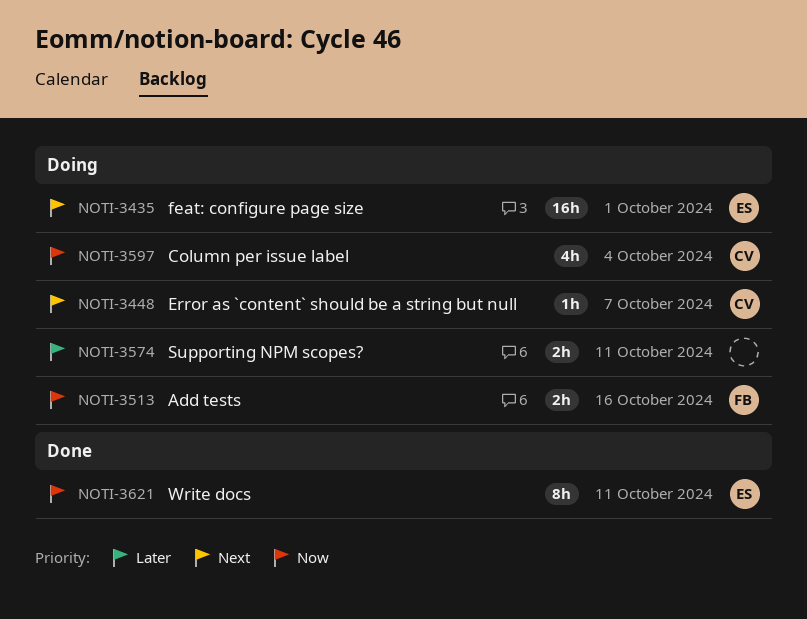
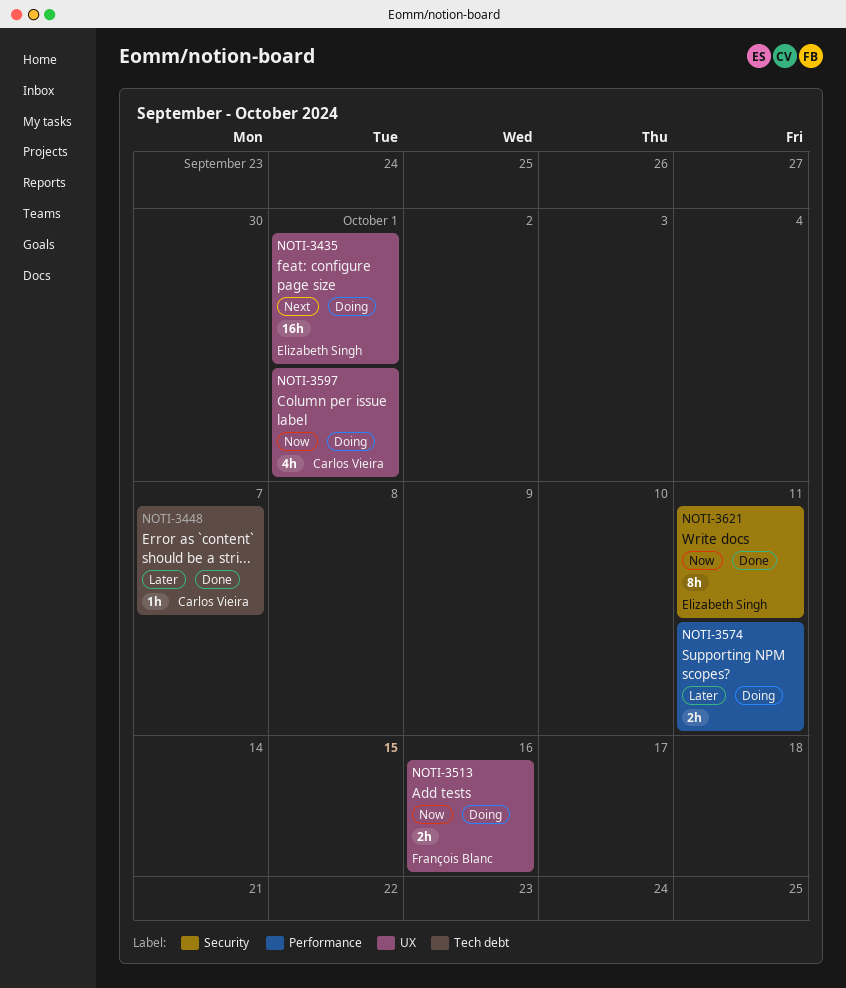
NOTI-3448, status: Doing -> Done
NOTI-3448, priority: Next -> Later
NOTI-3597, due: Oct 4 -> Oct 1

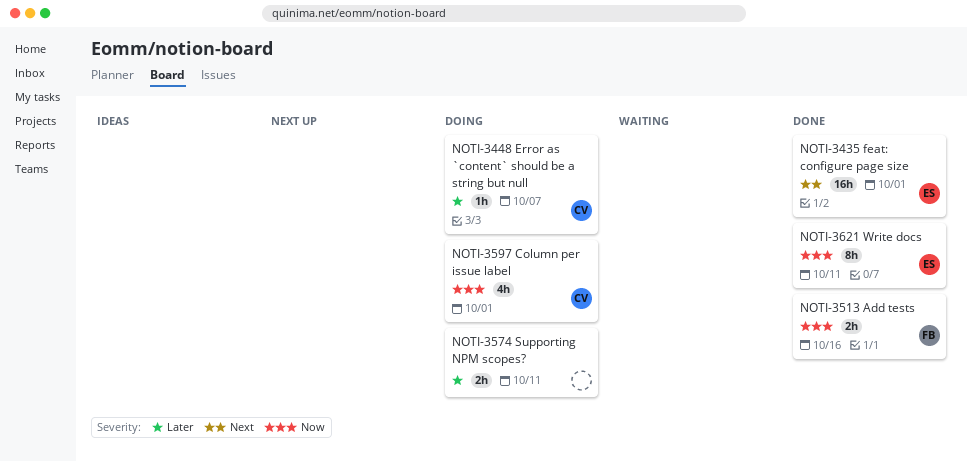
NOTI-3435, status: Doing -> Done
NOTI-3448, status: Done -> Doing
NOTI-3513, status: Doing -> Done

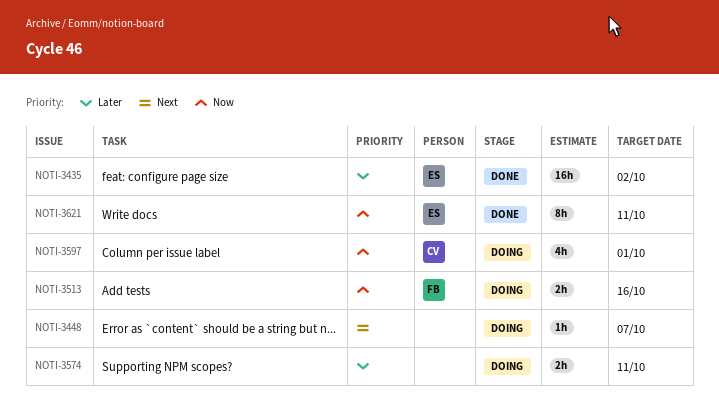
NOTI-3435, priority: Next -> Later
NOTI-3435, due: Oct 1 -> Oct 2
NOTI-3448, owner: CV -> none
NOTI-3448, priority: Later -> Next
NOTI-3513, status: Done -> Doing

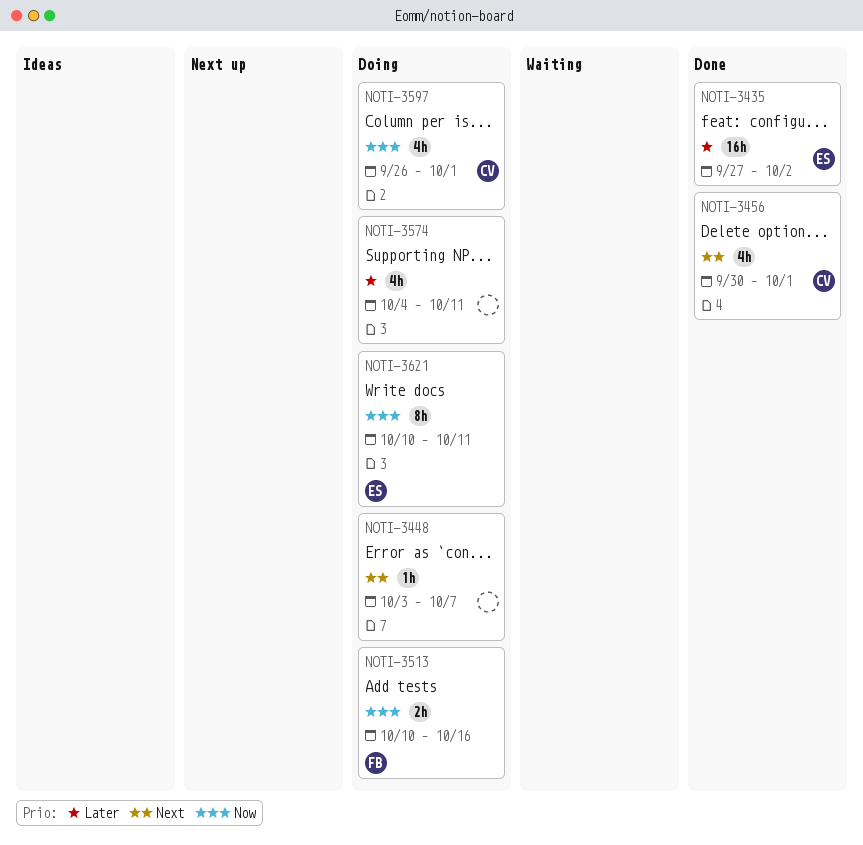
NOTI-3456: none -> present
NOTI-3574, estimate: 2h -> 4h
NOTI-3621, status: Done -> Doing

